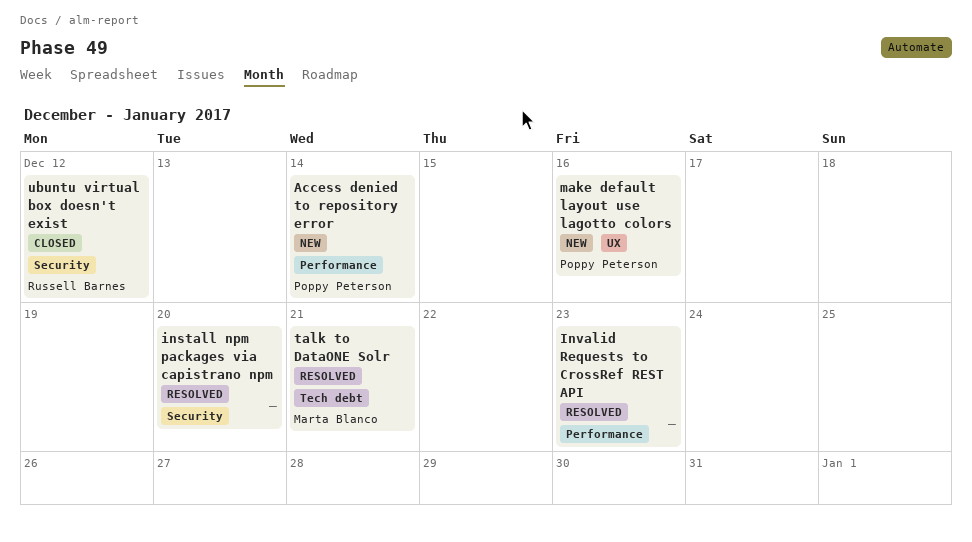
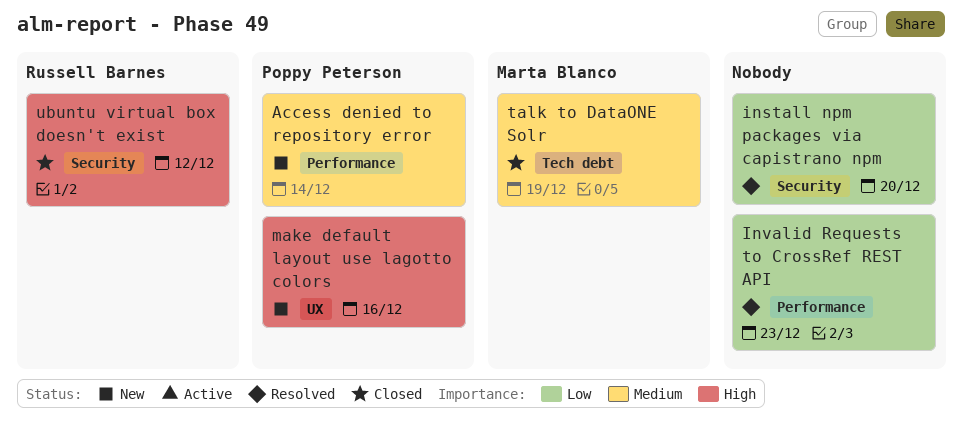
talk to DataONE Solr, status: Resolved -> Closed
talk to DataONE Solr, due: Dec 21 -> Dec 19

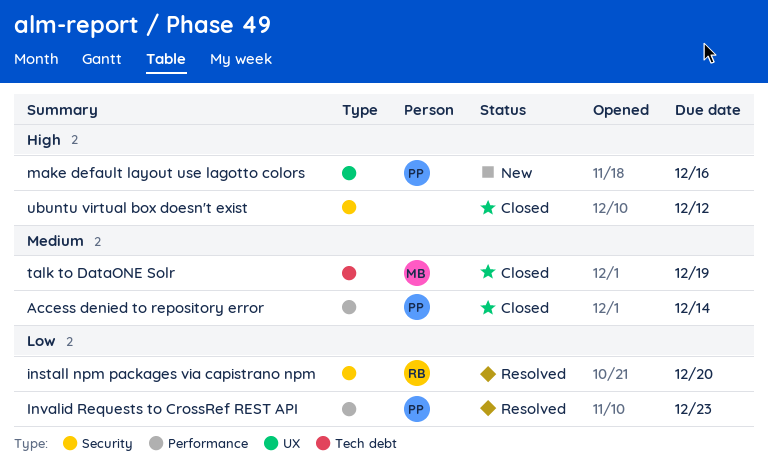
Access denied to repository error, status: New -> Closed
install npm packages via capistrano npm, owner: none -> Russell Barnes
Invalid Requests to CrossRef REST API, owner: none -> Poppy Peterson
ubuntu virtual box doesn't exist, owner: Russell Barnes -> none

